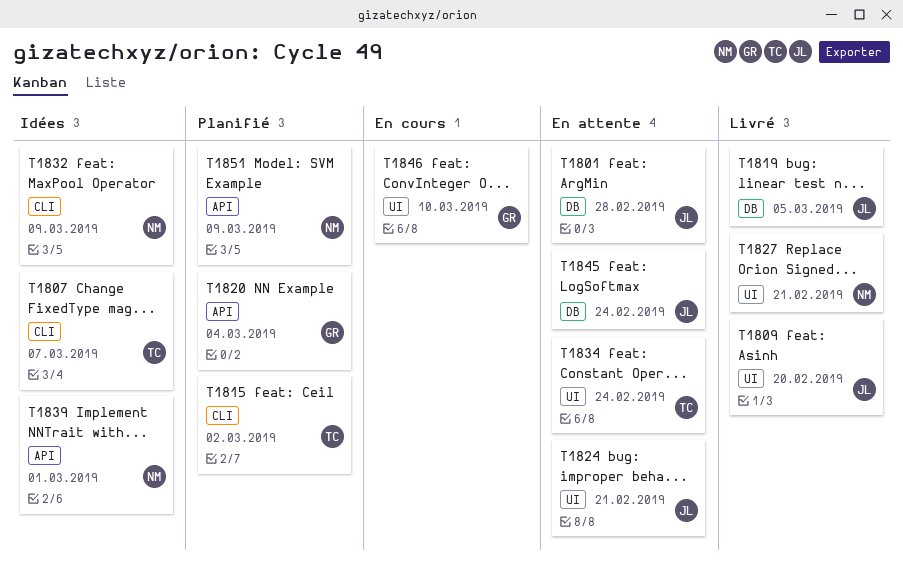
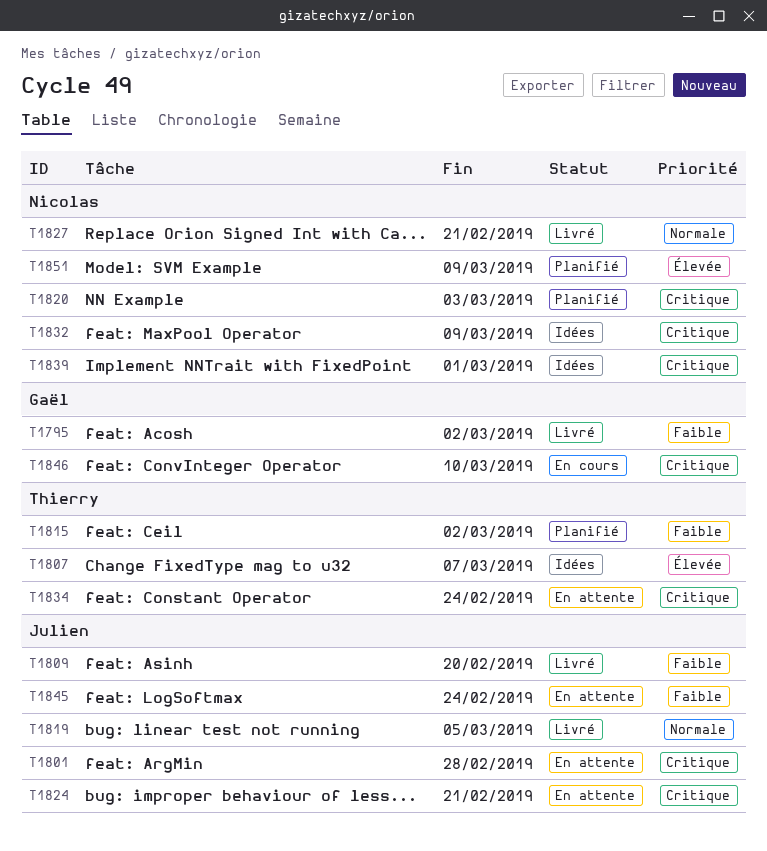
T1795: none -> present
T1820, owner: Gaël -> Nicolas
T1820, due: Mar 4 -> Mar 3

